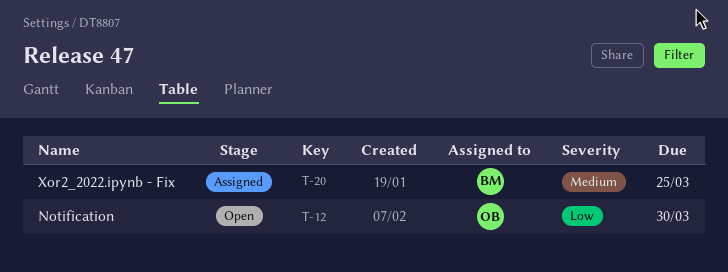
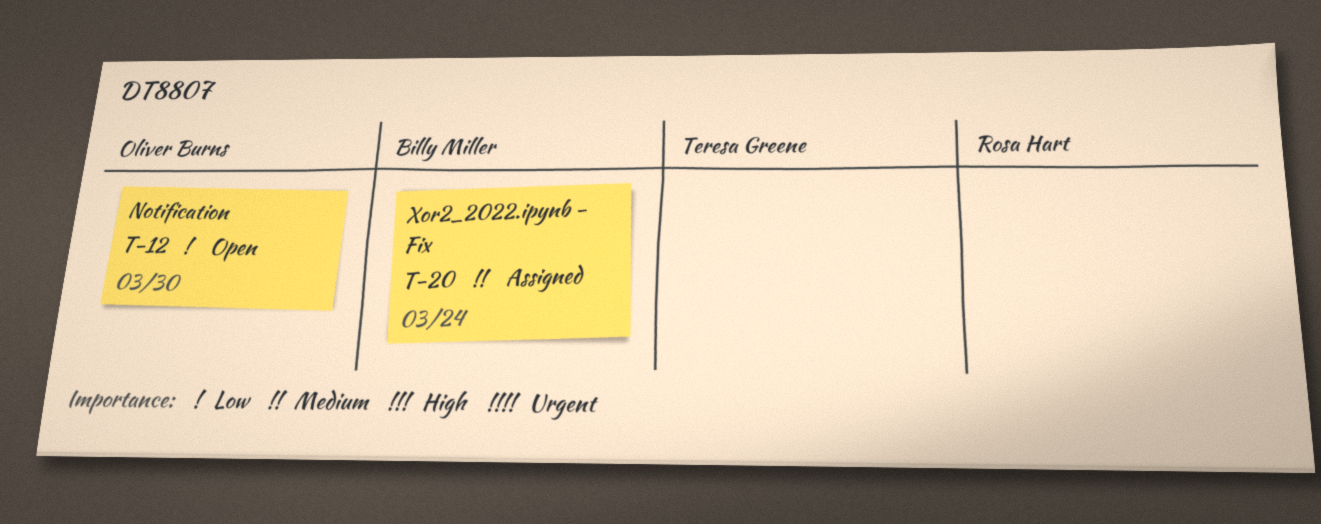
T-20, due: Mar 25 -> Mar 24

